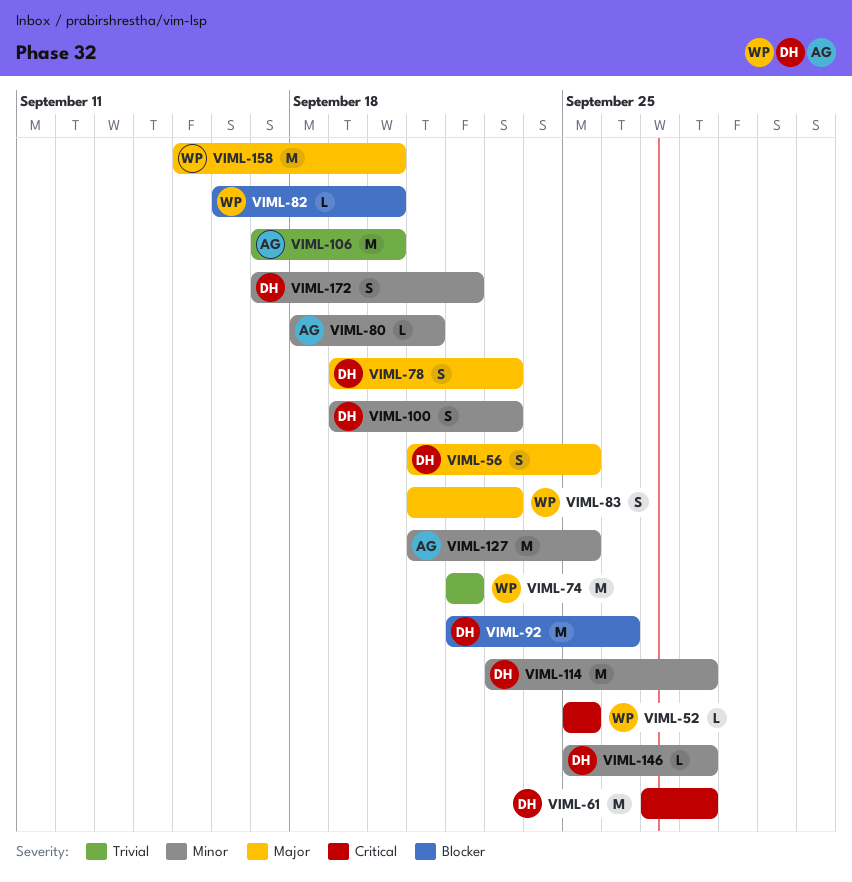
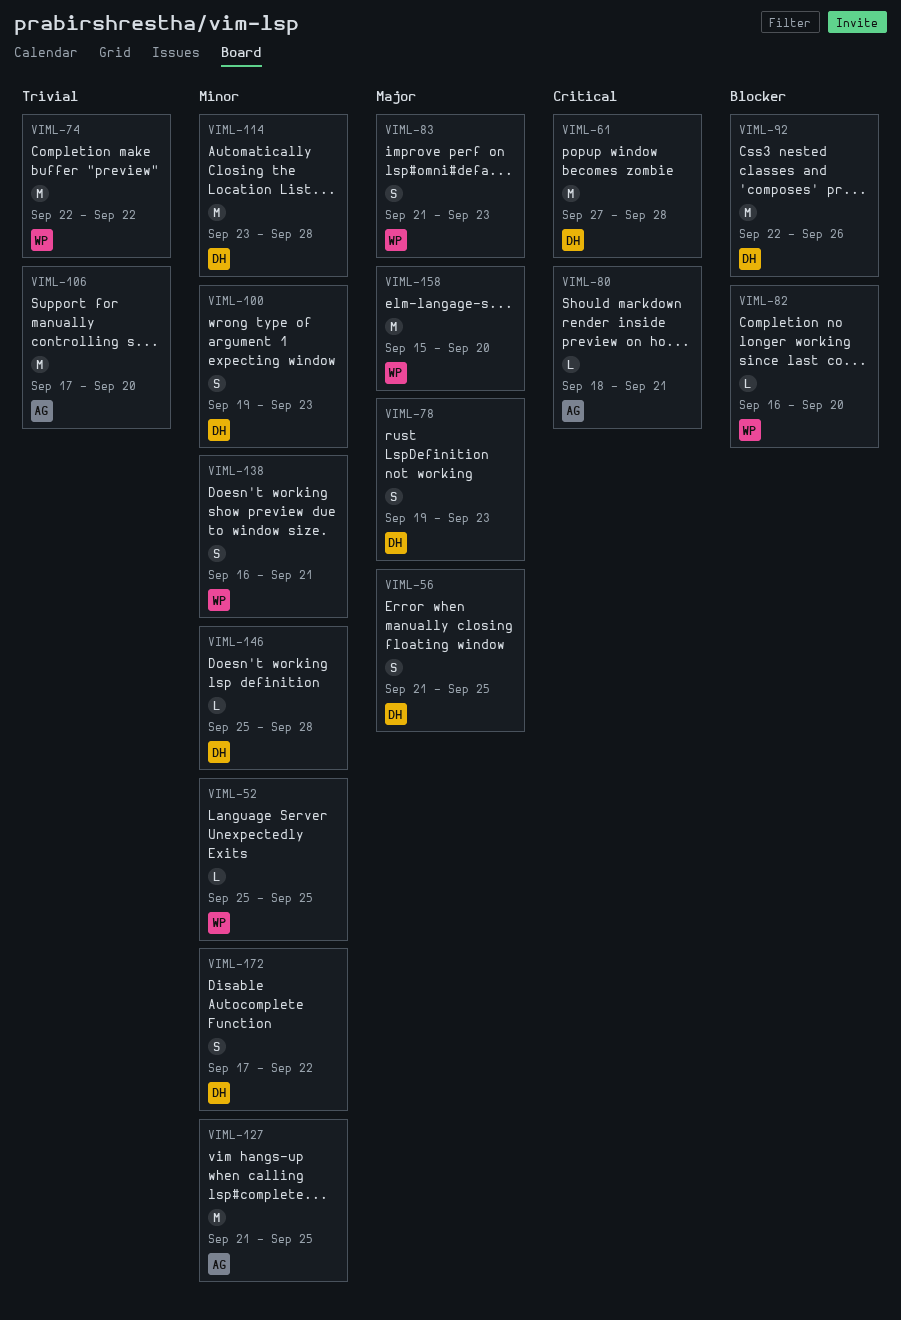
VIML-52, priority: Critical -> Minor
VIML-80, priority: Minor -> Critical
VIML-138: none -> present

